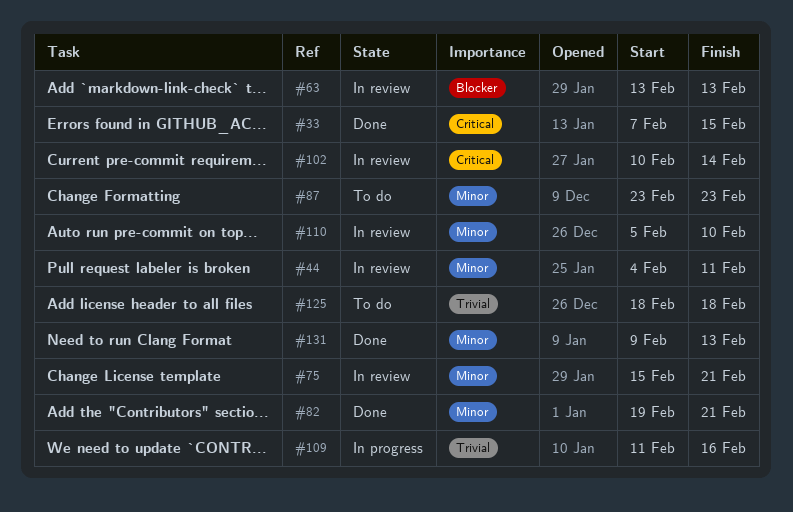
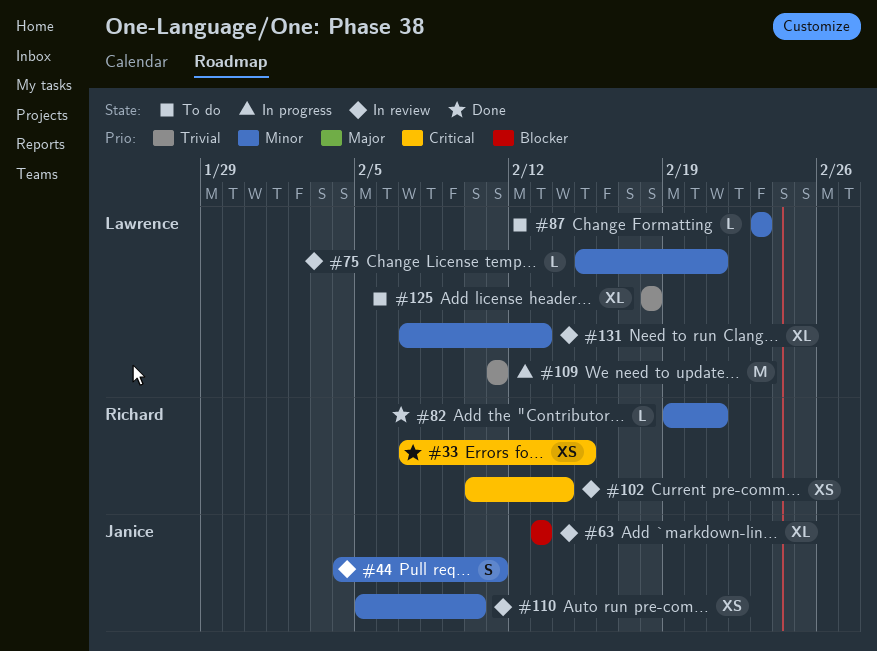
#109, due: Feb 16 -> Feb 11
#131, status: Done -> In review
#131, start: Feb 9 -> Feb 7

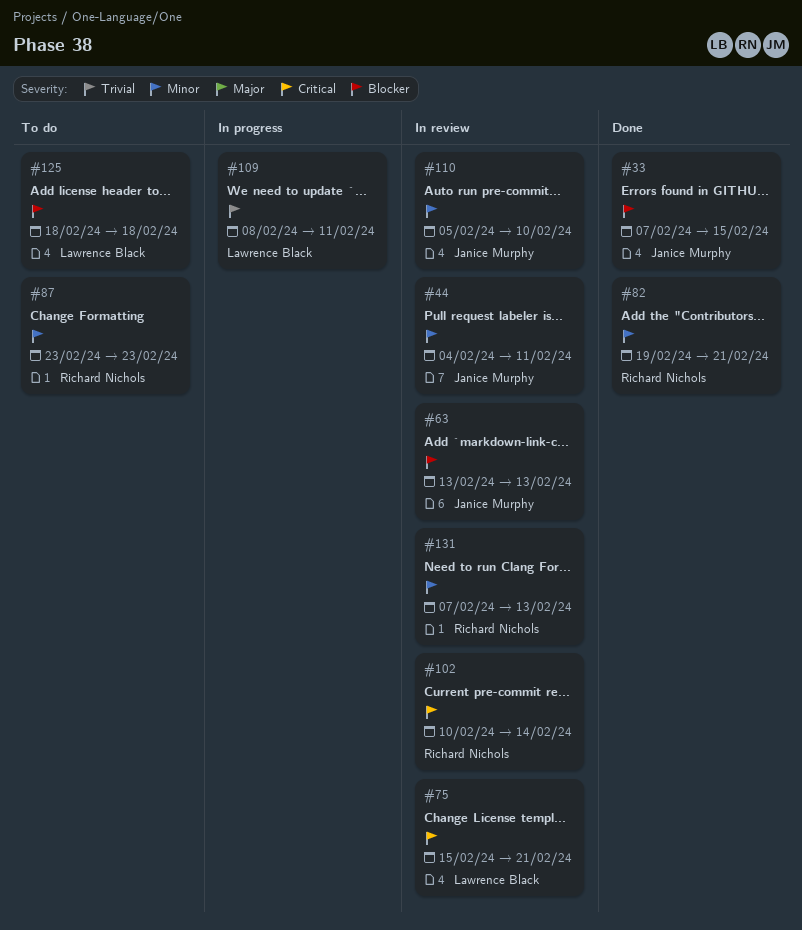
#33, owner: Richard Nichols -> Janice Murphy
#33, priority: Critical -> Blocker
#75, priority: Minor -> Critical
#87, owner: Lawrence Black -> Richard Nichols
#109, start: Feb 11 -> Feb 8
#125, priority: Trivial -> Blocker
#131, owner: Lawrence Black -> Richard Nichols

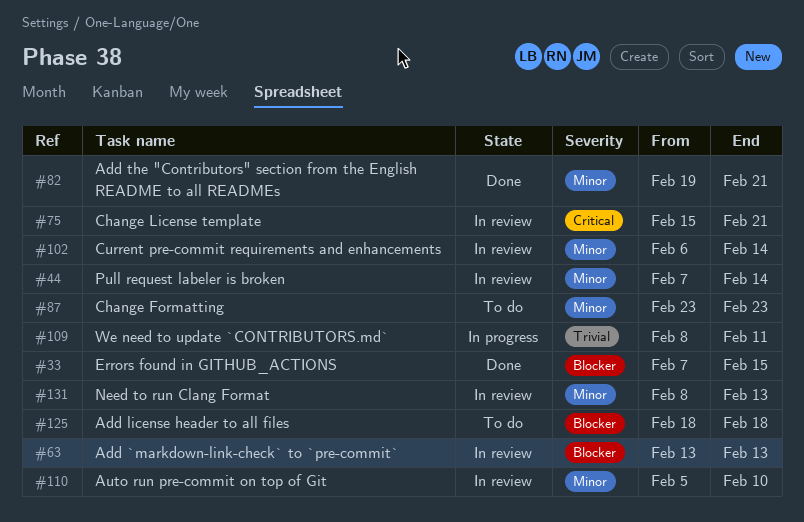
#44, start: Feb 4 -> Feb 7
#44, due: Feb 11 -> Feb 14
#102, priority: Critical -> Minor
#102, start: Feb 10 -> Feb 6
#131, start: Feb 7 -> Feb 8

